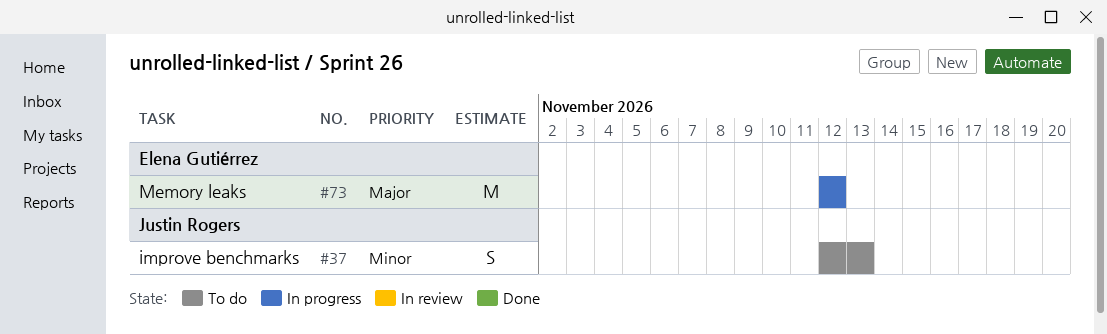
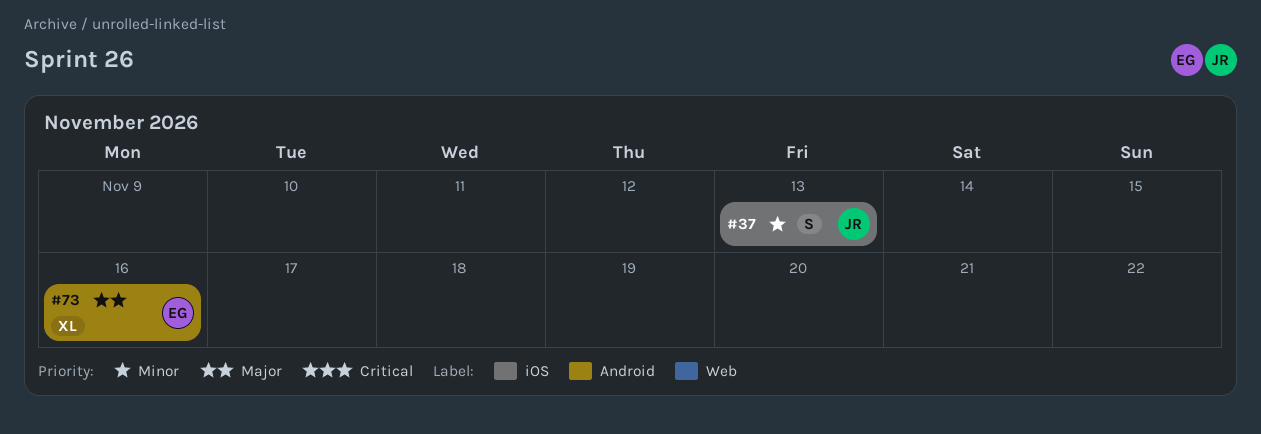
#73, estimate: M -> XL
#73, due: Nov 12 -> Nov 16

